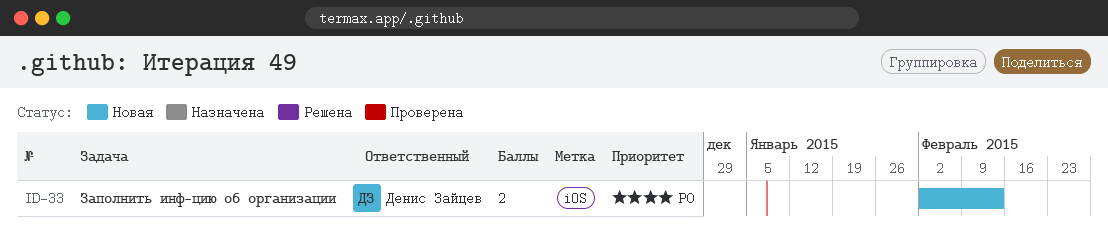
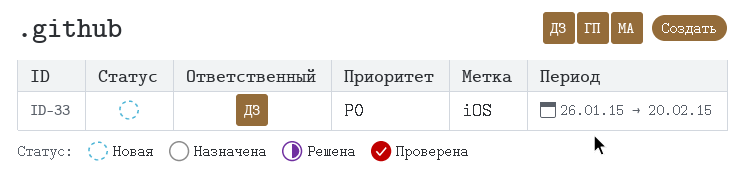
ID-33, start: Feb 2 -> Jan 26
ID-33, due: Feb 13 -> Feb 20

